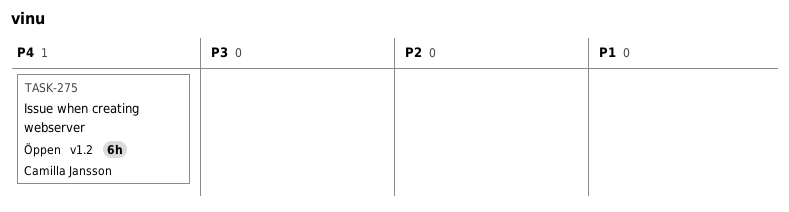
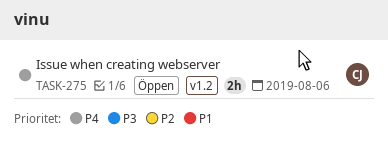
TASK-275, estimate: 6h -> 2h

